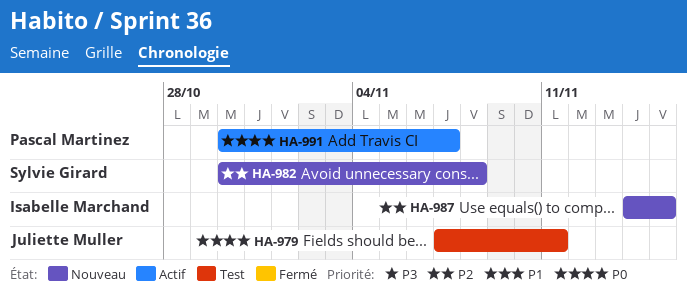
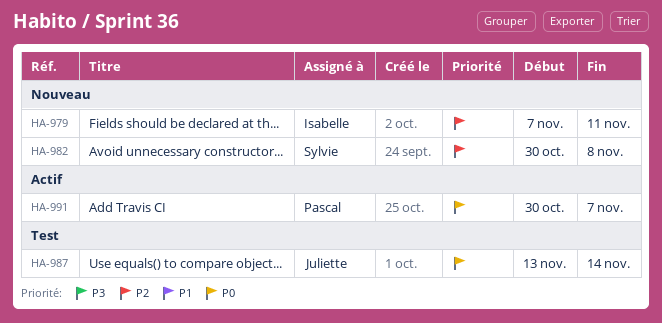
HA-979, status: Test -> Nouveau
HA-979, owner: Juliette Muller -> Isabelle Marchand
HA-979, priority: P0 -> P2
HA-987, status: Nouveau -> Test
HA-987, owner: Isabelle Marchand -> Juliette Muller
HA-987, priority: P2 -> P0
HA-987, start: Nov 14 -> Nov 13
HA-987, due: Nov 15 -> Nov 14

